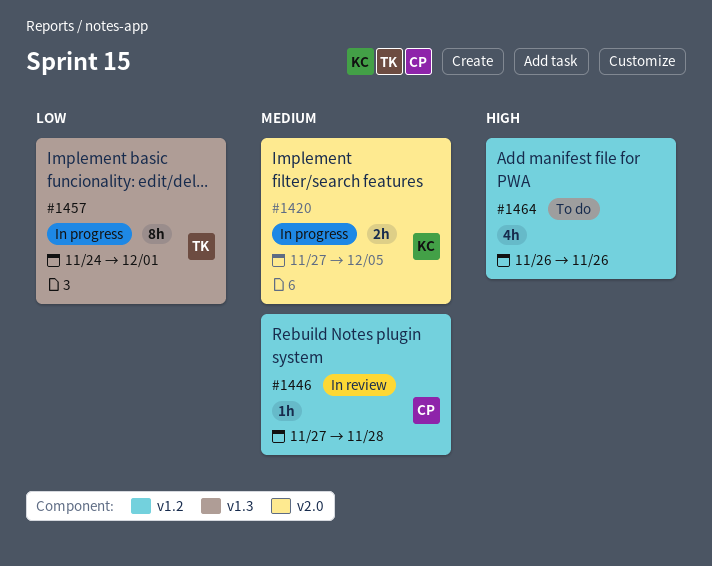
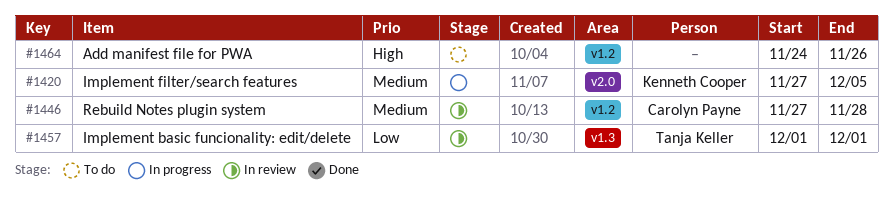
#1457, status: In progress -> In review
#1457, start: Nov 24 -> Dec 1
#1464, start: Nov 26 -> Nov 24

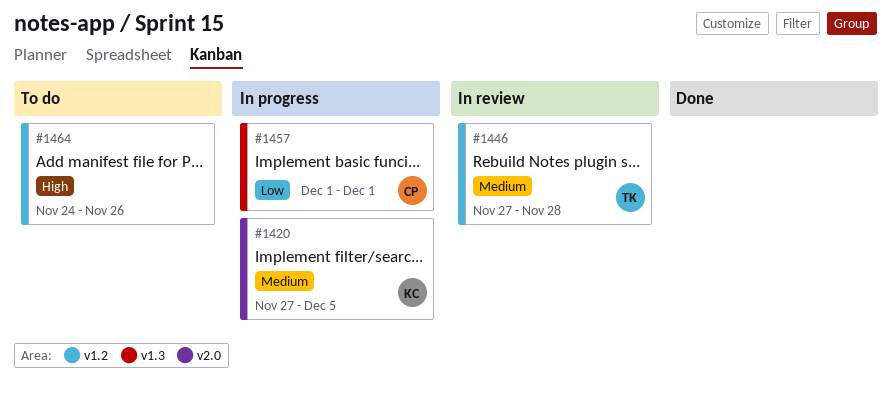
#1446, owner: Carolyn Payne -> Tanja Keller
#1457, status: In review -> In progress
#1457, owner: Tanja Keller -> Carolyn Payne

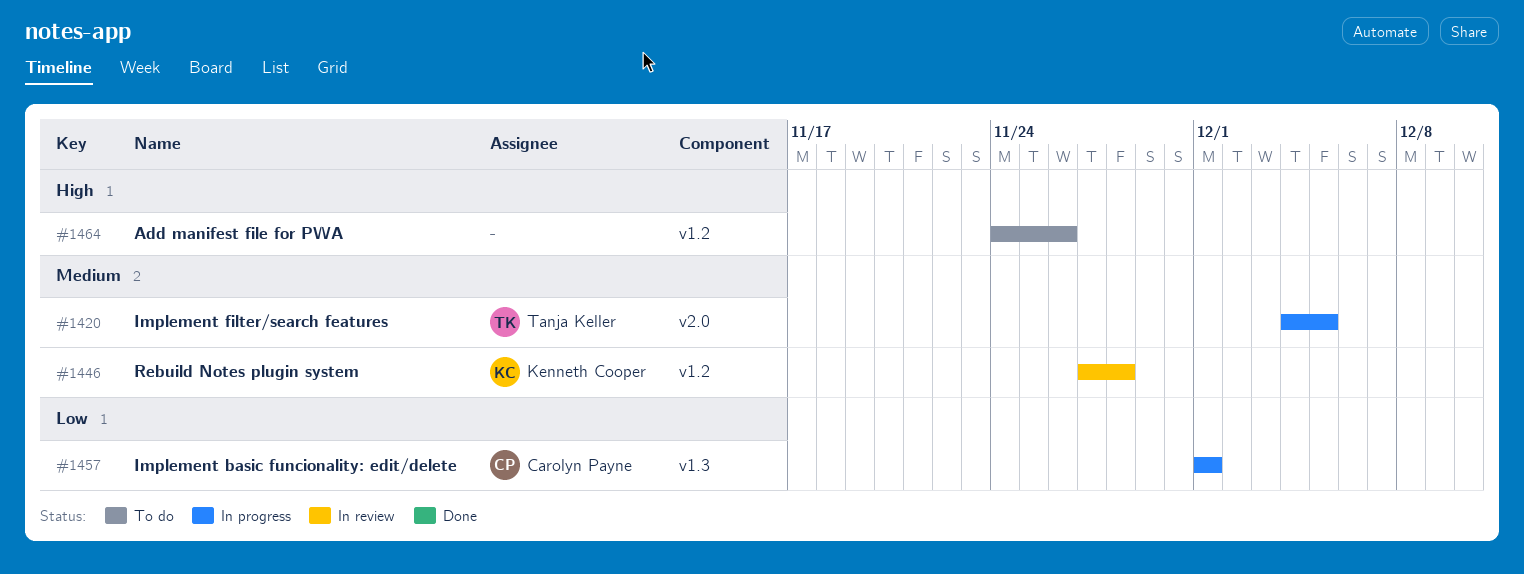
#1420, owner: Kenneth Cooper -> Tanja Keller
#1420, start: Nov 27 -> Dec 4
#1446, owner: Tanja Keller -> Kenneth Cooper

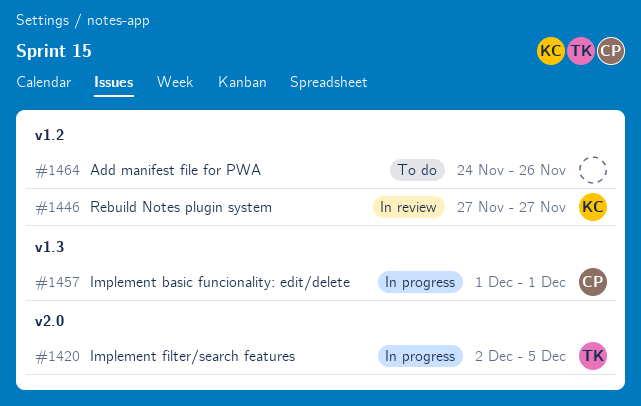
#1420, start: Dec 4 -> Dec 2
#1446, due: Nov 28 -> Nov 27

